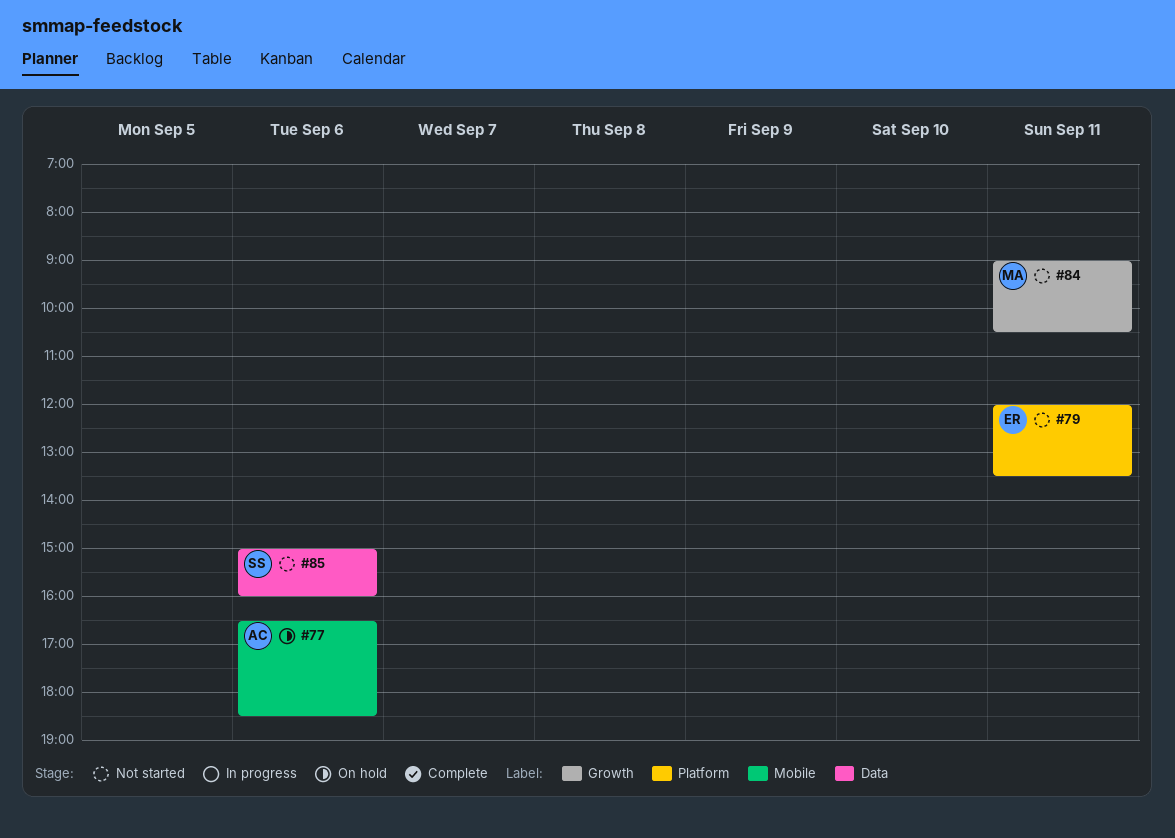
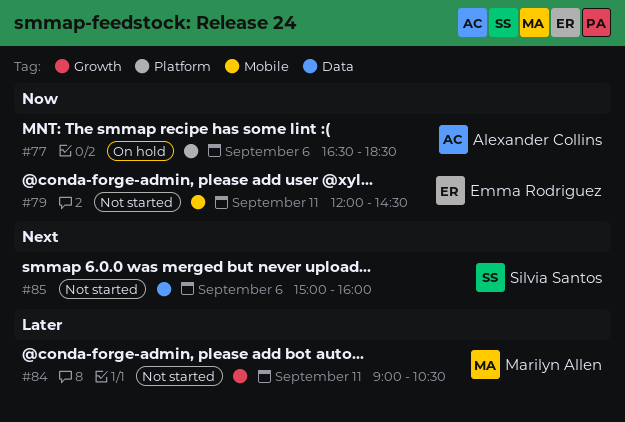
#77, label: Mobile -> Platform
#79, label: Platform -> Mobile
#79, ends: 13:30 -> 14:30

